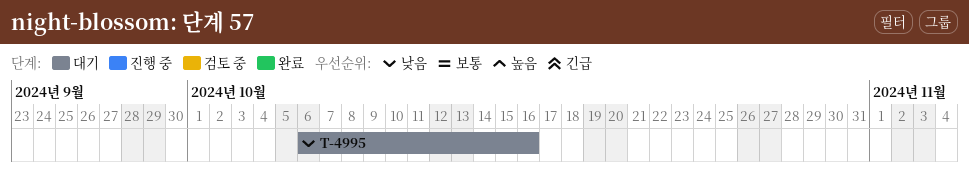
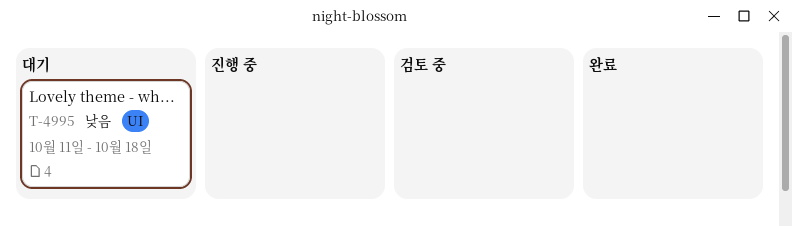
T-4995, start: Oct 6 -> Oct 11
T-4995, due: Oct 16 -> Oct 18

